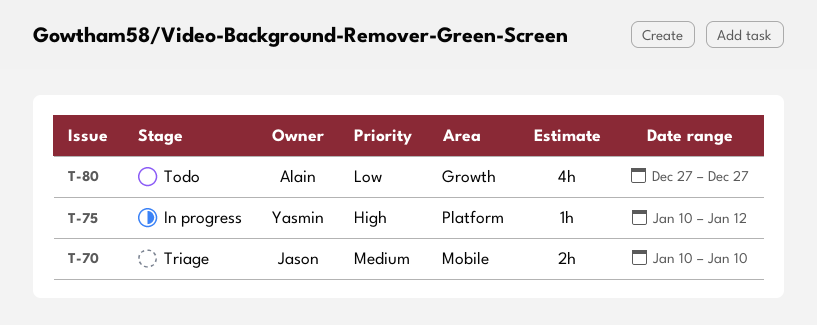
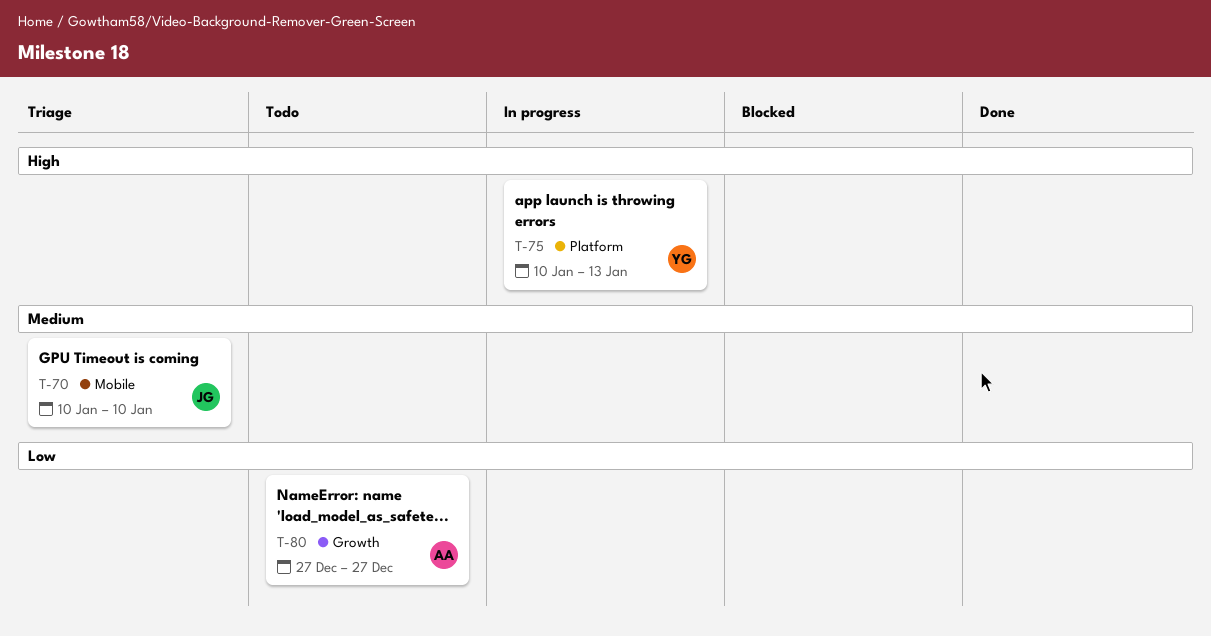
T-75, due: Jan 12 -> Jan 13

